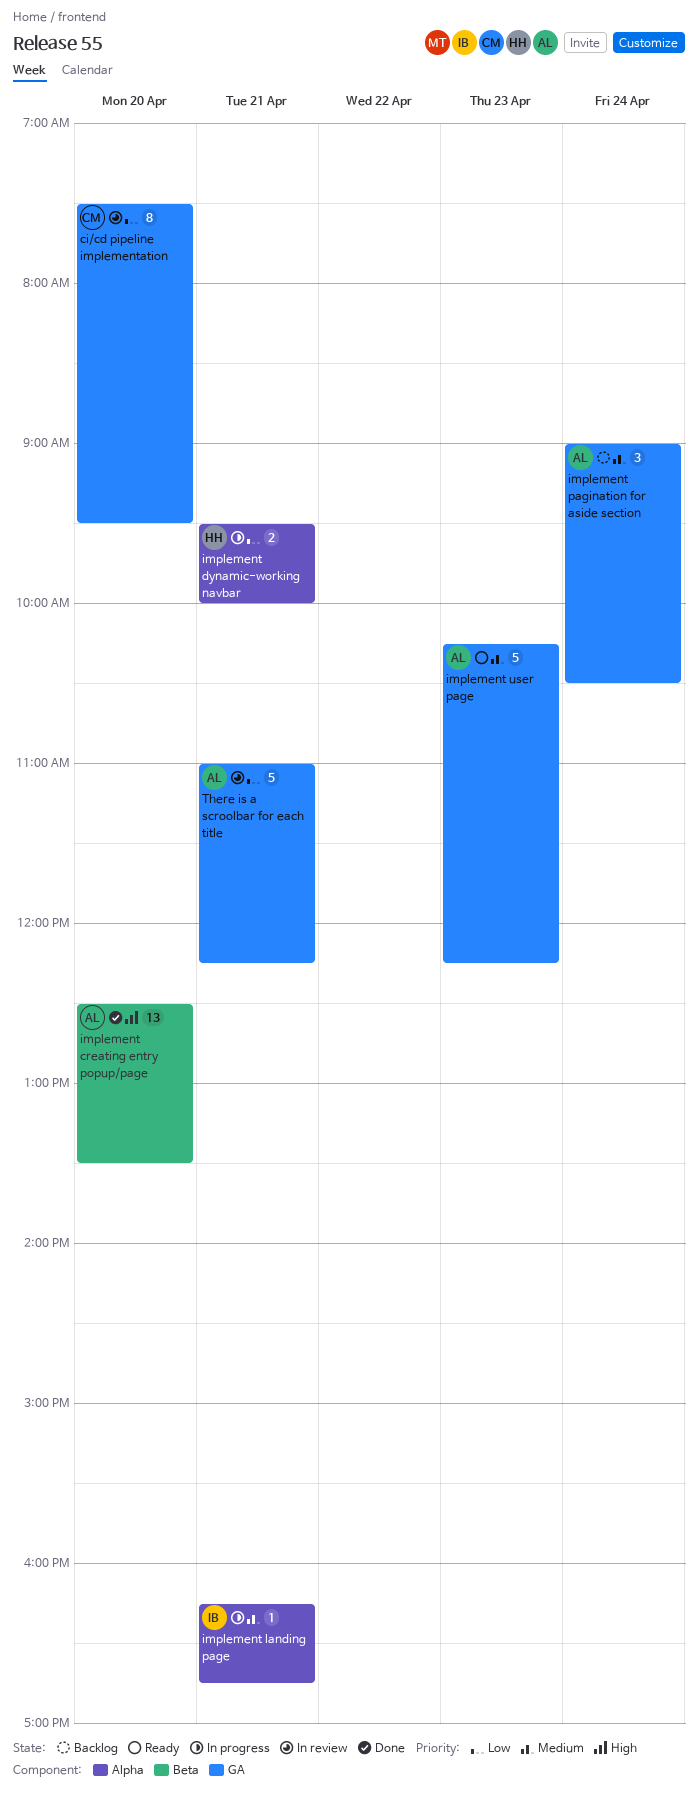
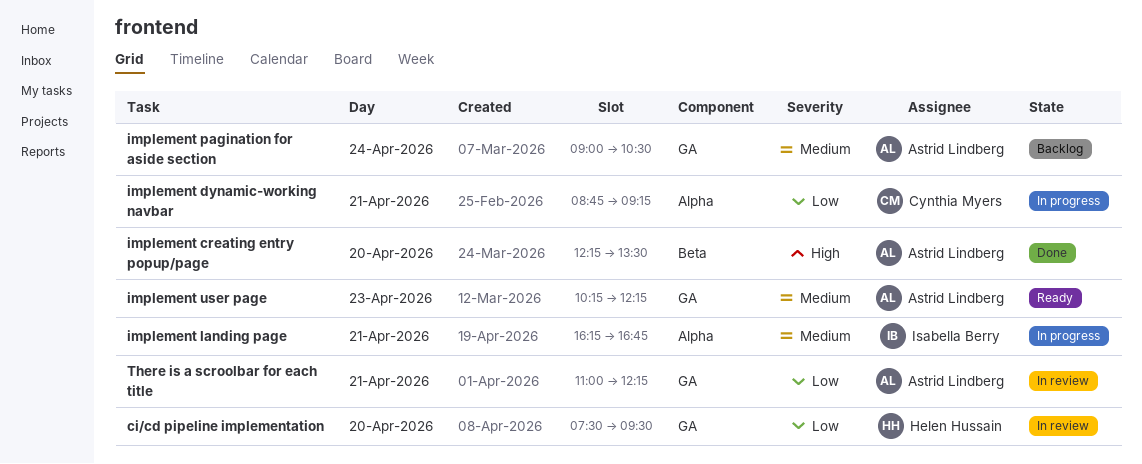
ci/cd pipeline implementation, owner: Cynthia Myers -> Helen Hussain
implement creating entry popup/page, begins: 12:30 -> 12:15
implement dynamic-working navbar, owner: Helen Hussain -> Cynthia Myers
implement dynamic-working navbar, begins: 09:30 -> 08:45
implement dynamic-working navbar, ends: 10:00 -> 09:15

